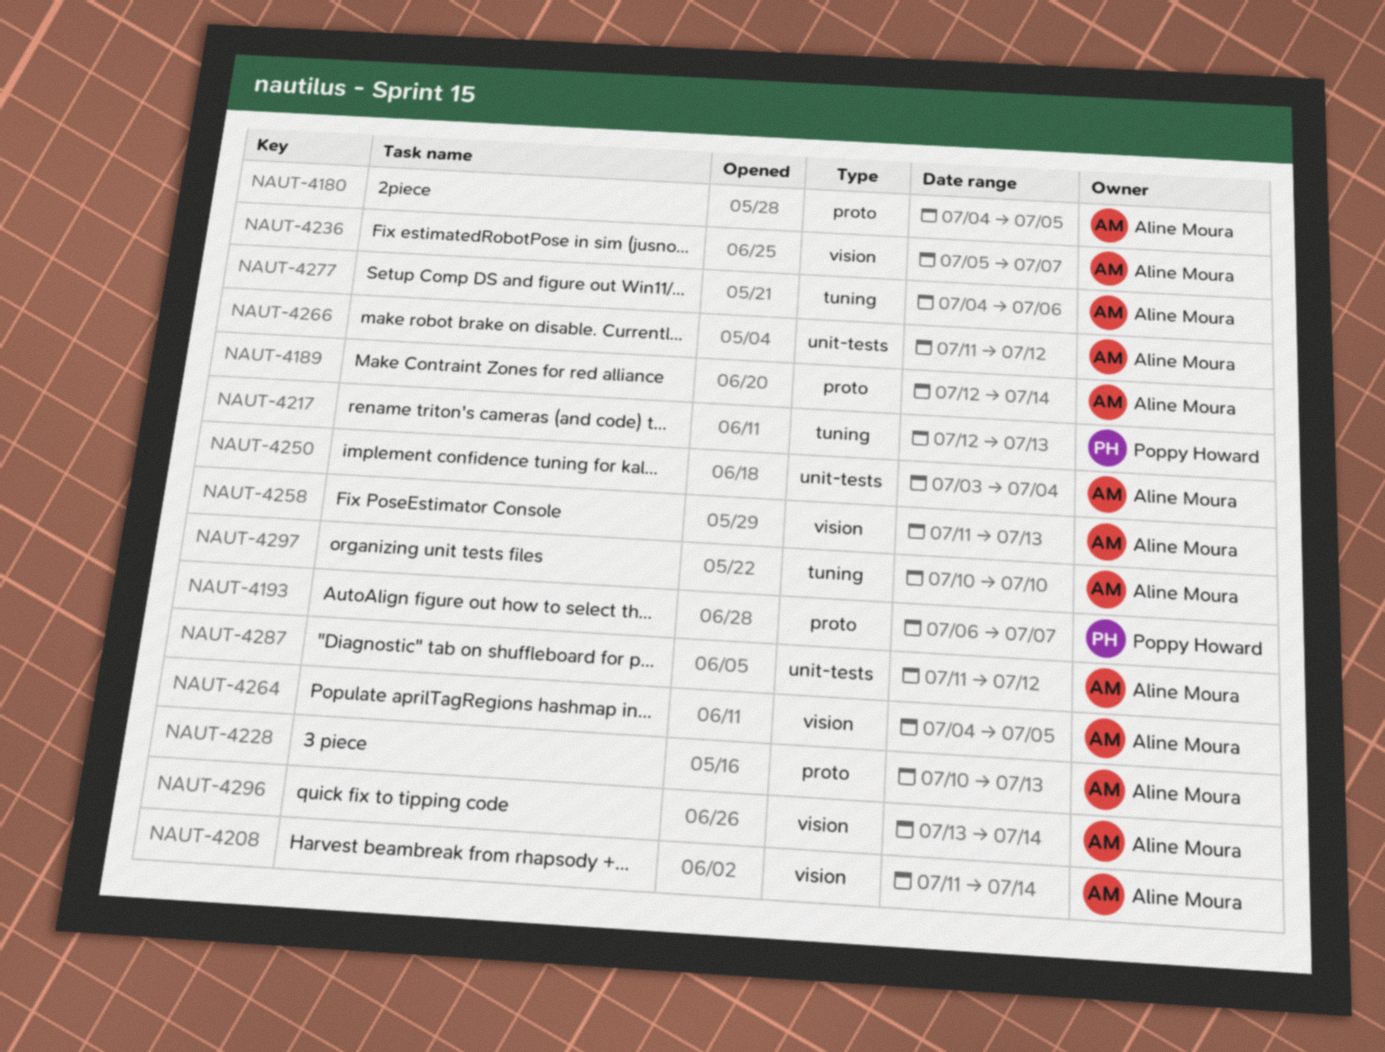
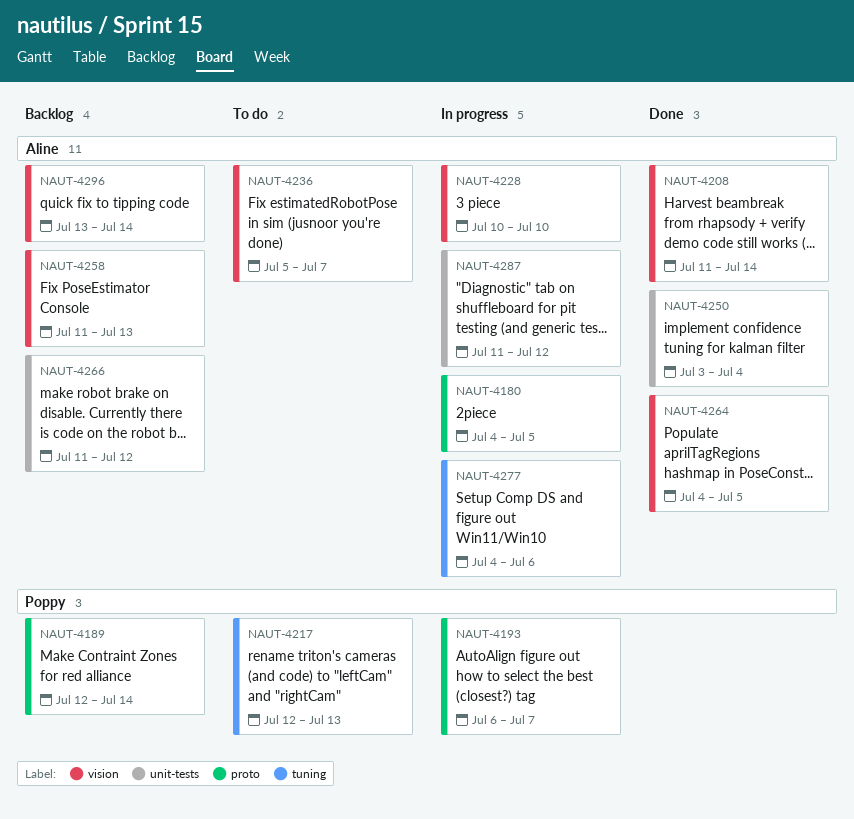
NAUT-4189, owner: Aline Moura -> Poppy Howard
NAUT-4228, label: proto -> vision
NAUT-4228, due: Jul 13 -> Jul 10
NAUT-4297: present -> none

